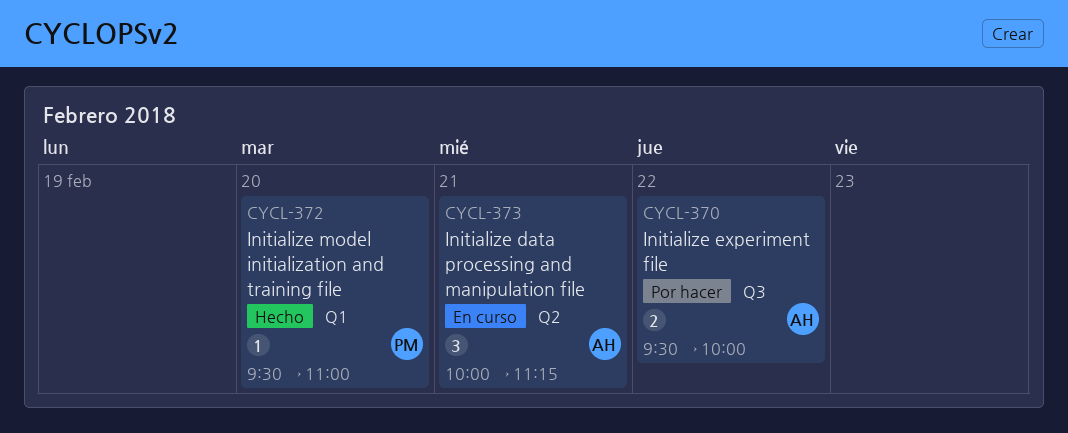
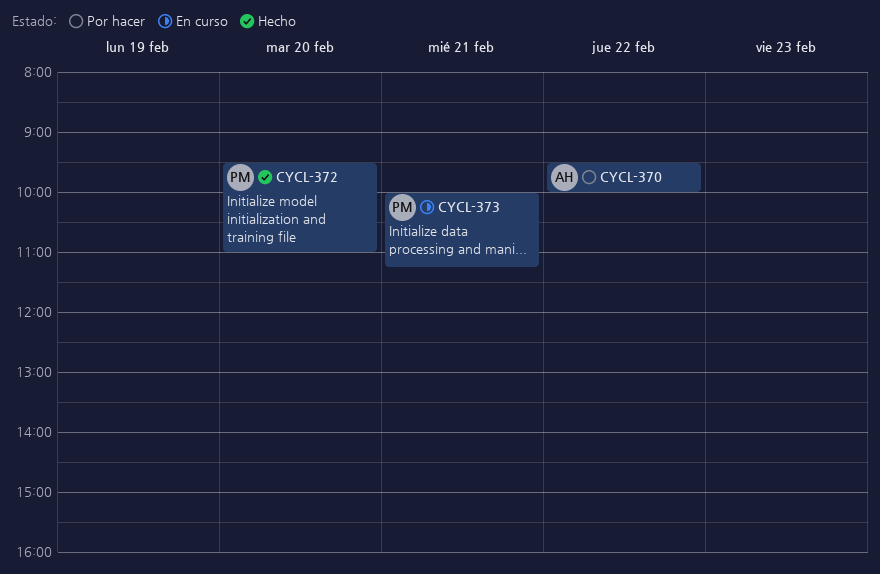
CYCL-373, owner: AH -> PM

